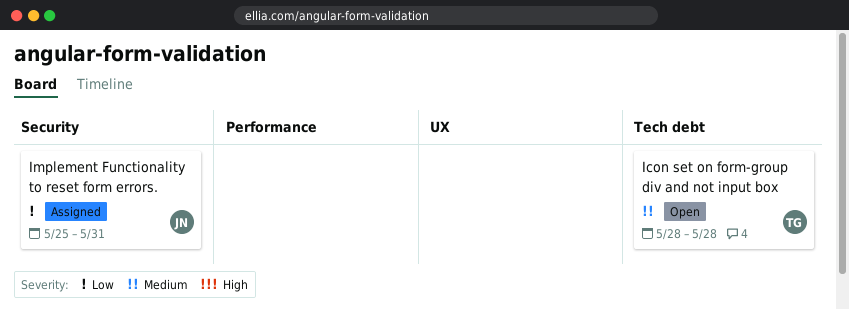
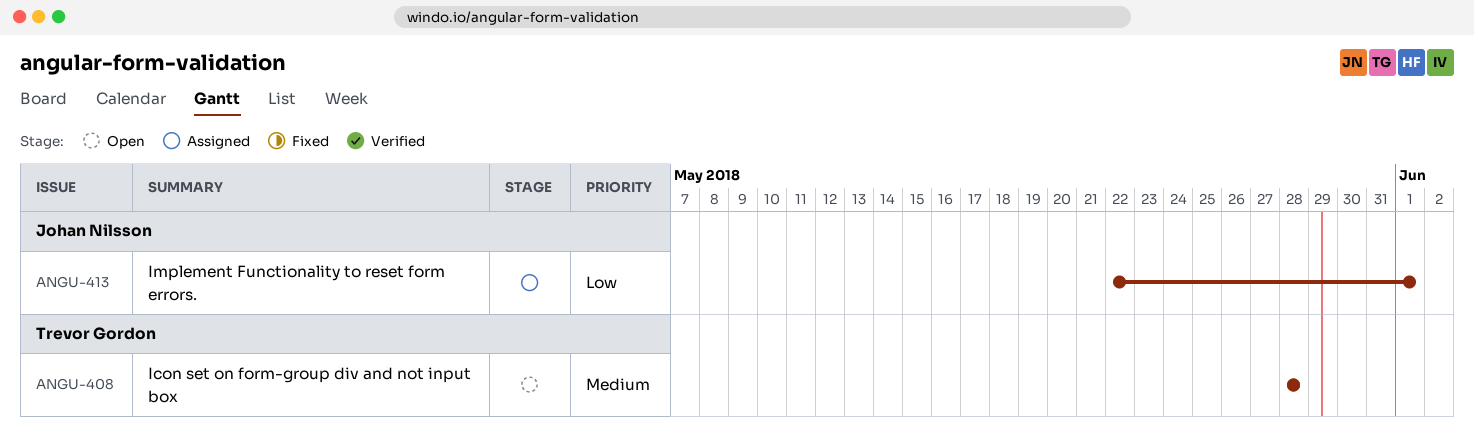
Implement Functionality to reset form errors., start: May 25 -> May 22
Implement Functionality to reset form errors., due: May 31 -> Jun 1

